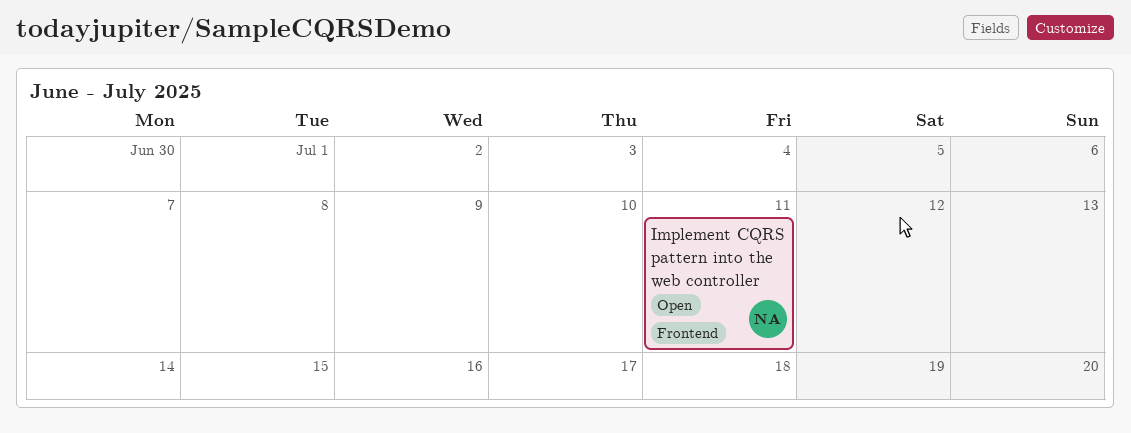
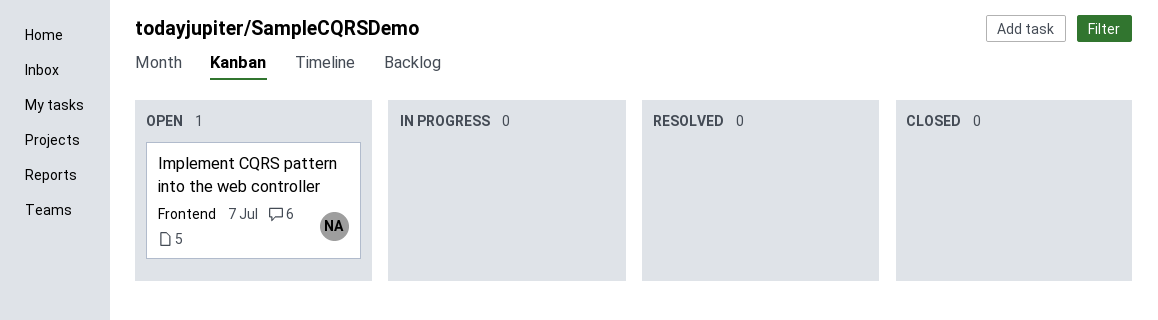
Implement CQRS pattern into the web controller, due: Jul 11 -> Jul 7

